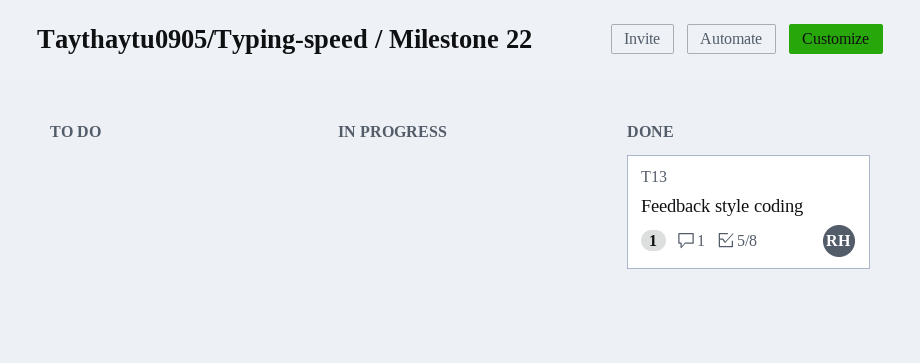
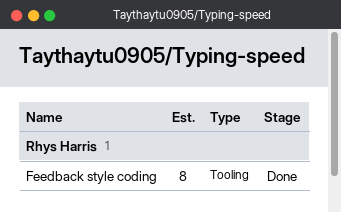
Feedback style coding, estimate: 1 -> 8

